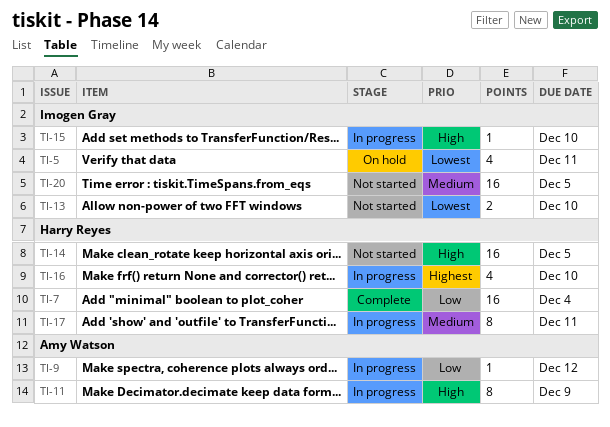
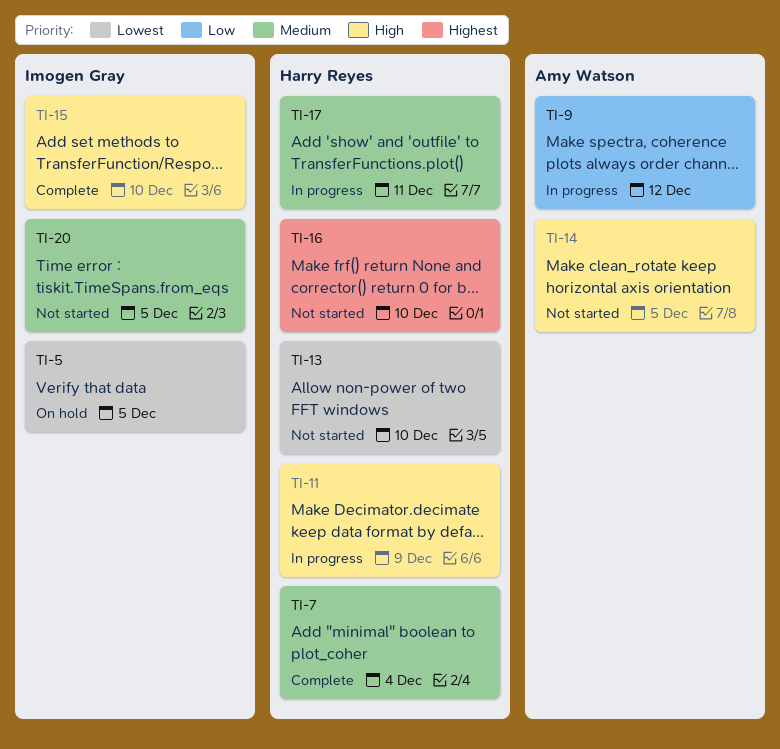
TI-5, due: Dec 11 -> Dec 5
TI-7, priority: Low -> Medium
TI-11, owner: Amy Watson -> Harry Reyes
TI-13, owner: Imogen Gray -> Harry Reyes
TI-14, owner: Harry Reyes -> Amy Watson
TI-15, status: In progress -> Complete
TI-16, status: In progress -> Not started

